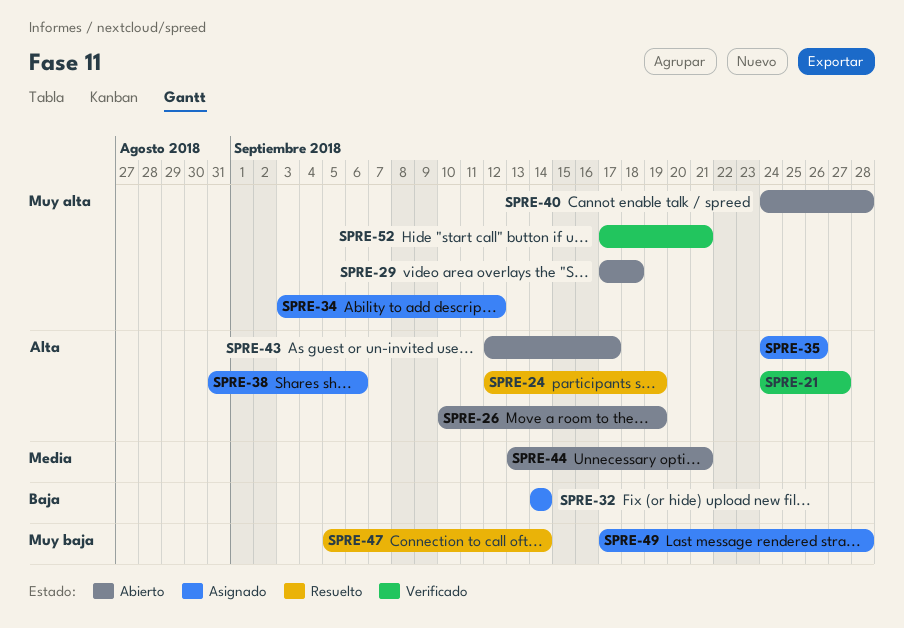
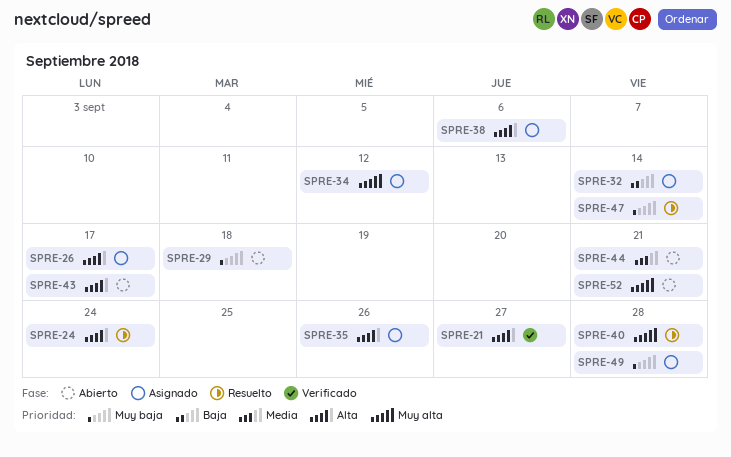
SPRE-24, due: Sep 19 -> Sep 24
SPRE-26, status: Abierto -> Asignado
SPRE-26, due: Sep 19 -> Sep 17
SPRE-29, priority: Muy alta -> Muy baja
SPRE-40, status: Abierto -> Resuelto
SPRE-52, status: Verificado -> Abierto

